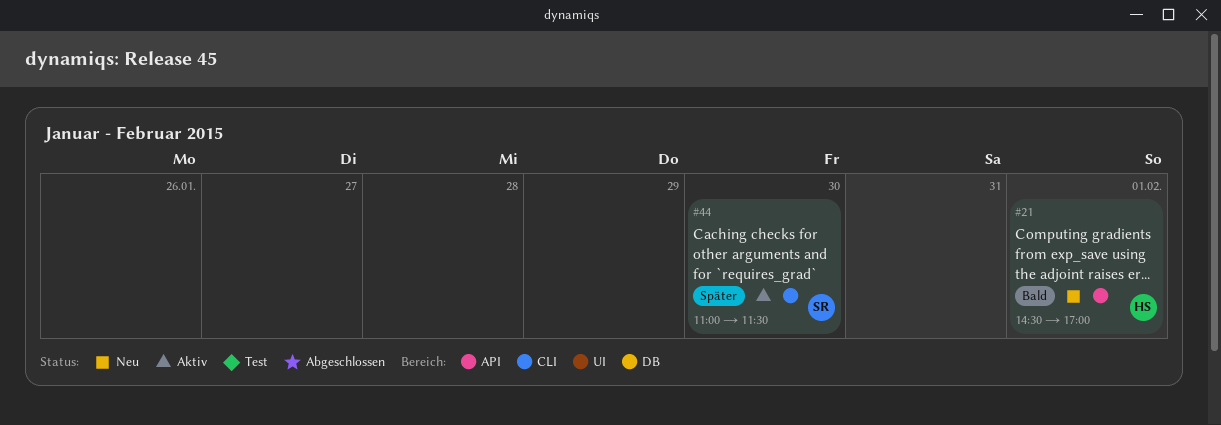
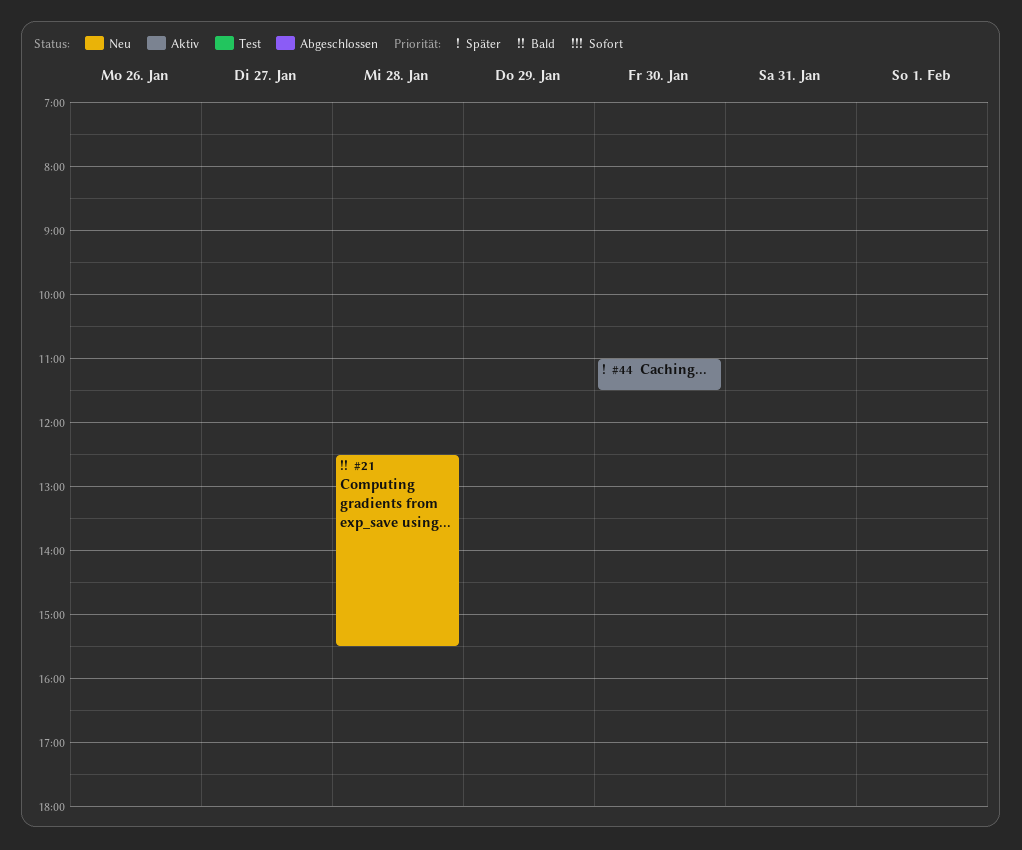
#21, day: Feb 1 -> Jan 28
#21, begins: 14:30 -> 12:30
#21, ends: 17:00 -> 15:30

